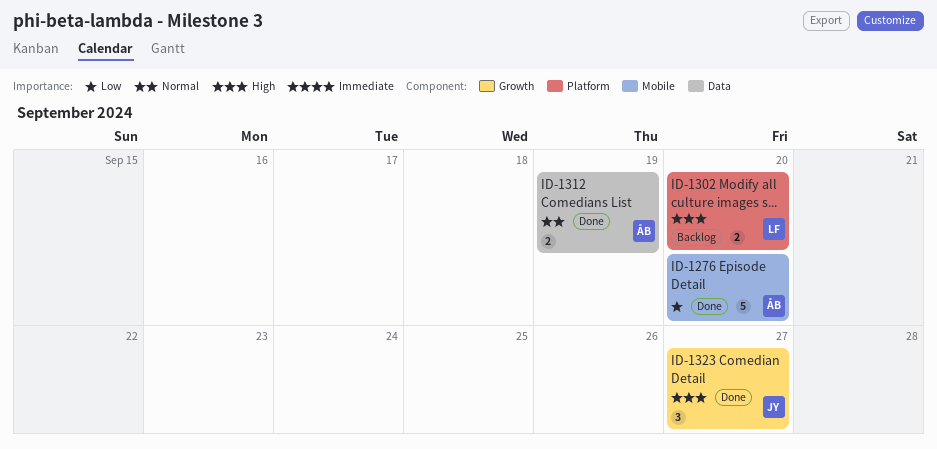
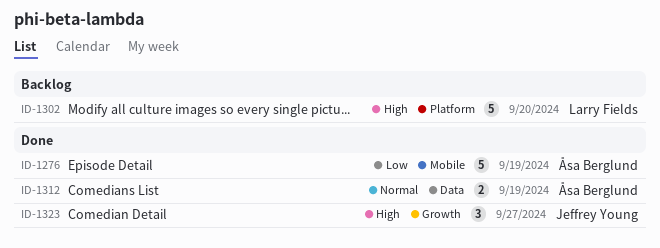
ID-1276, due: Sep 20 -> Sep 19
ID-1302, estimate: 2 -> 5

